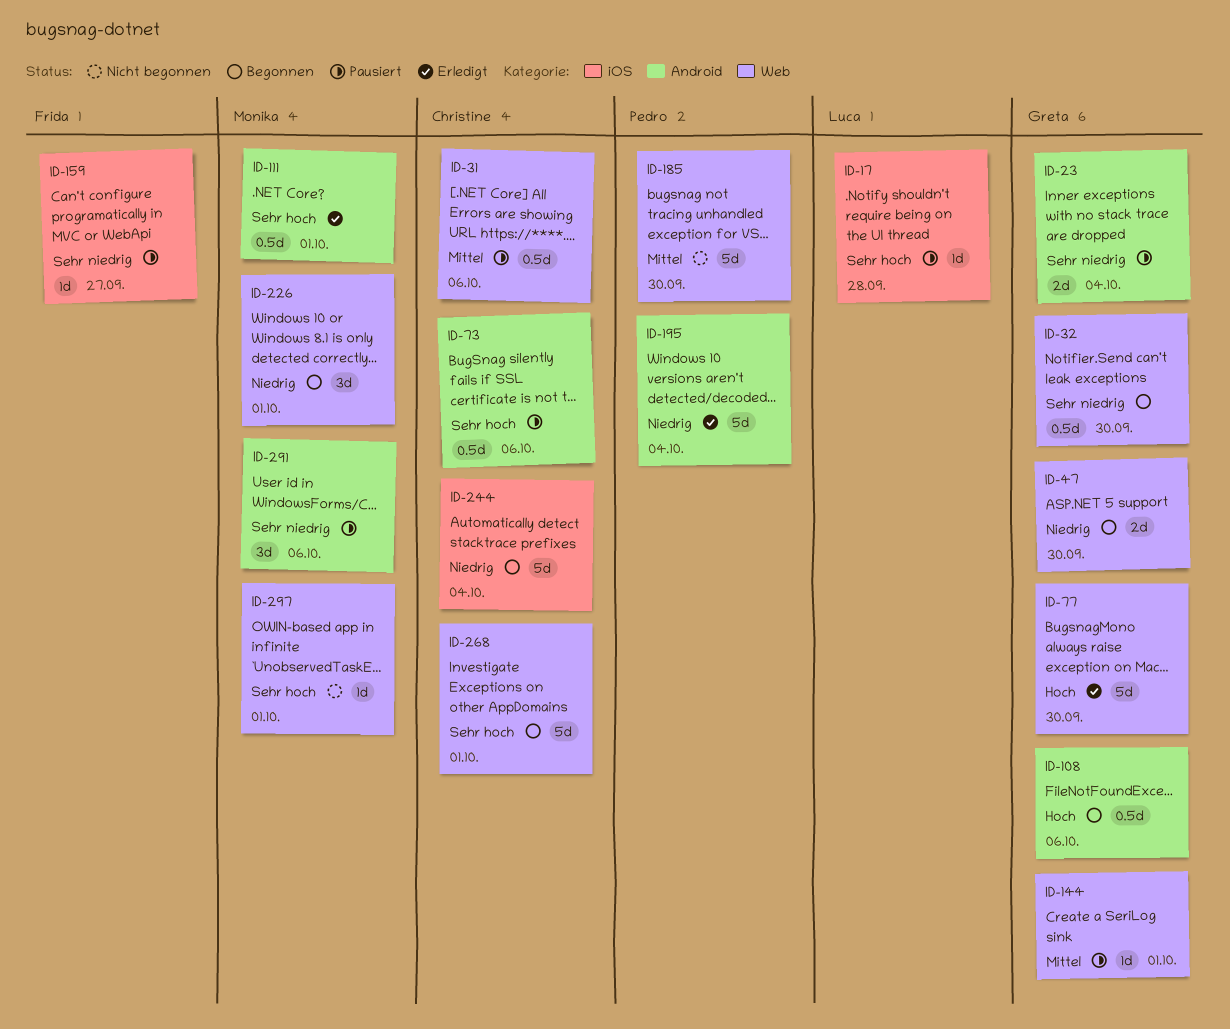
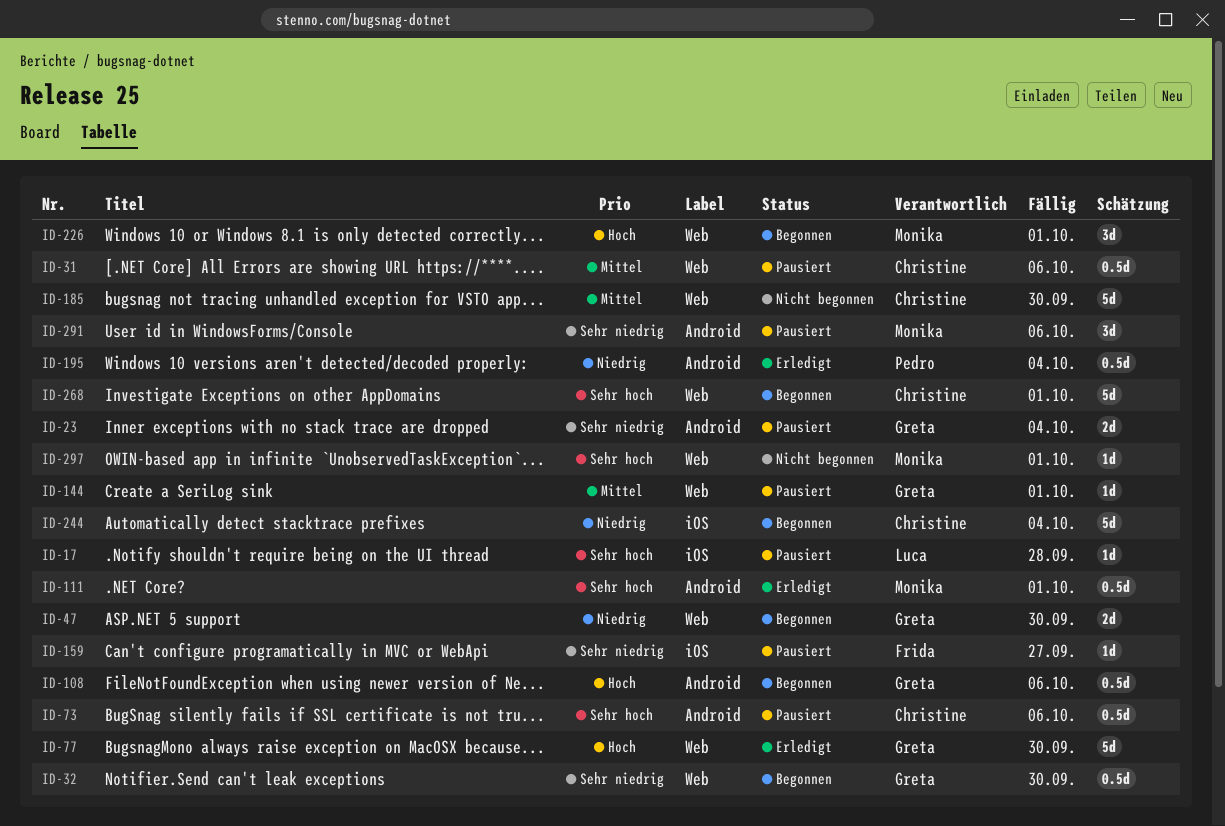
ID-185, owner: Pedro -> Christine
ID-195, estimate: 5d -> 0.5d
ID-226, priority: Niedrig -> Hoch

